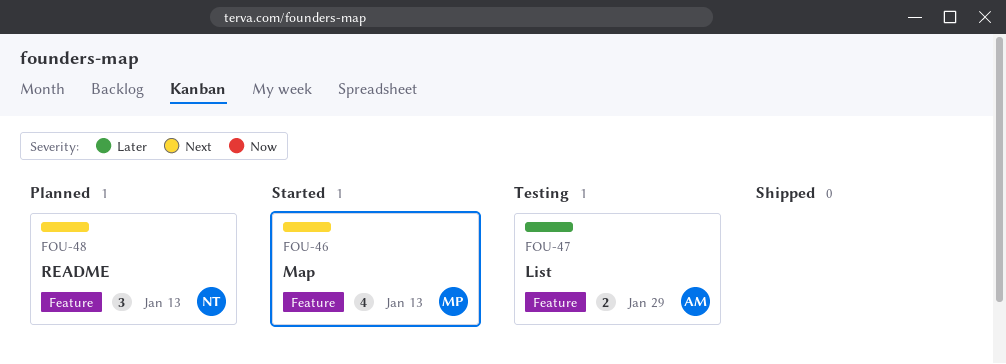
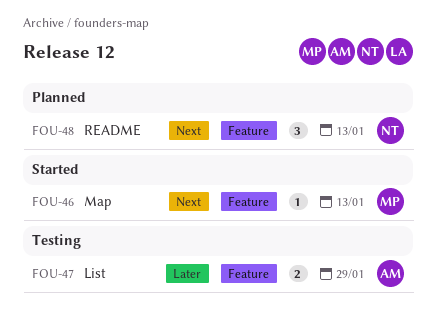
FOU-46, estimate: 4 -> 1

